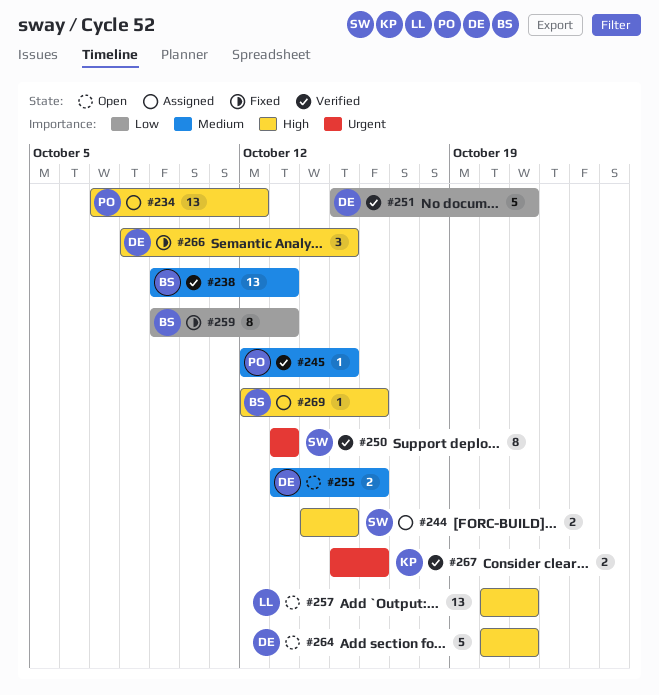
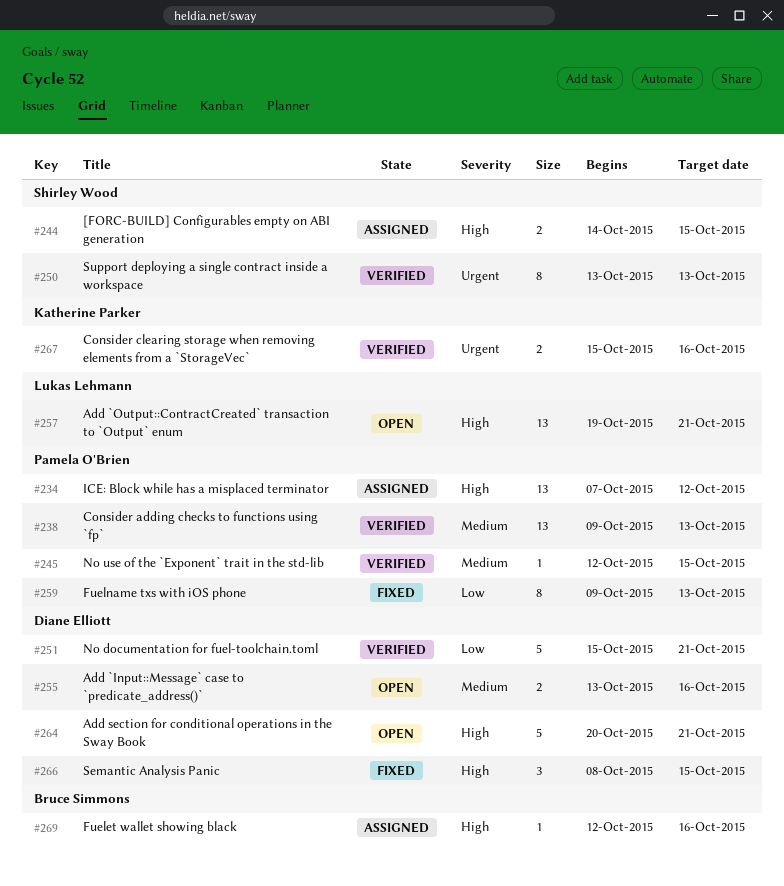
#238, owner: Bruce Simmons -> Pamela O'Brien
#257, start: Oct 20 -> Oct 19
#259, owner: Bruce Simmons -> Pamela O'Brien

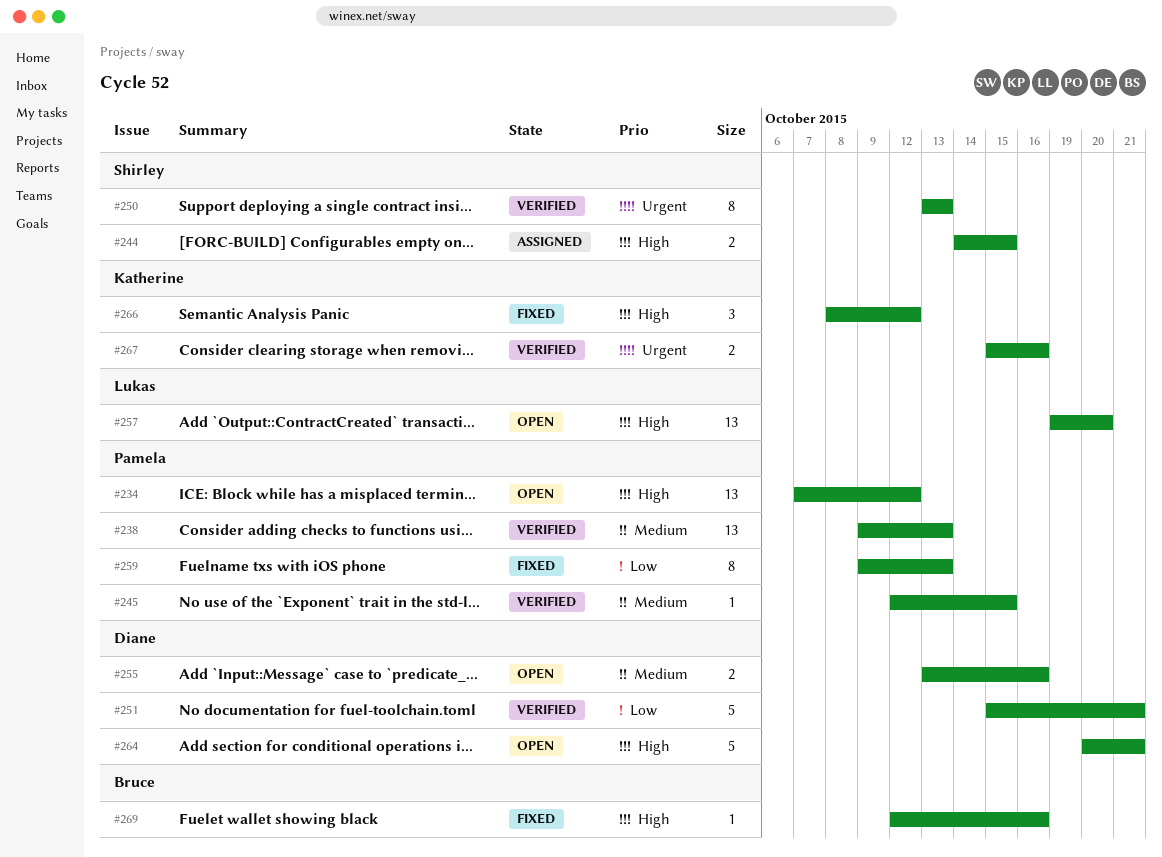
#234, status: Assigned -> Open
#257, due: Oct 21 -> Oct 20
#266, owner: Diane Elliott -> Katherine Parker
#266, due: Oct 15 -> Oct 12
#269, status: Assigned -> Fixed

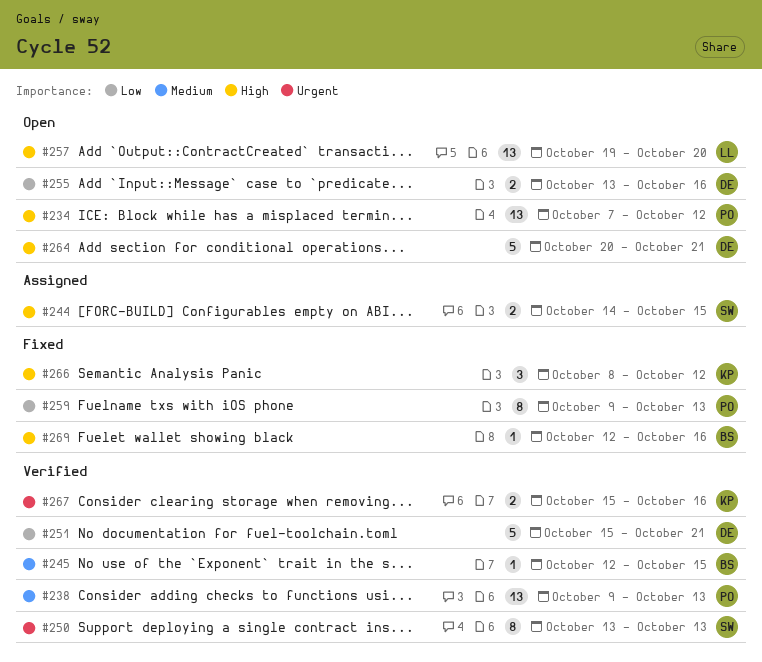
#245, owner: Pamela -> Bruce
#255, priority: Medium -> Low

